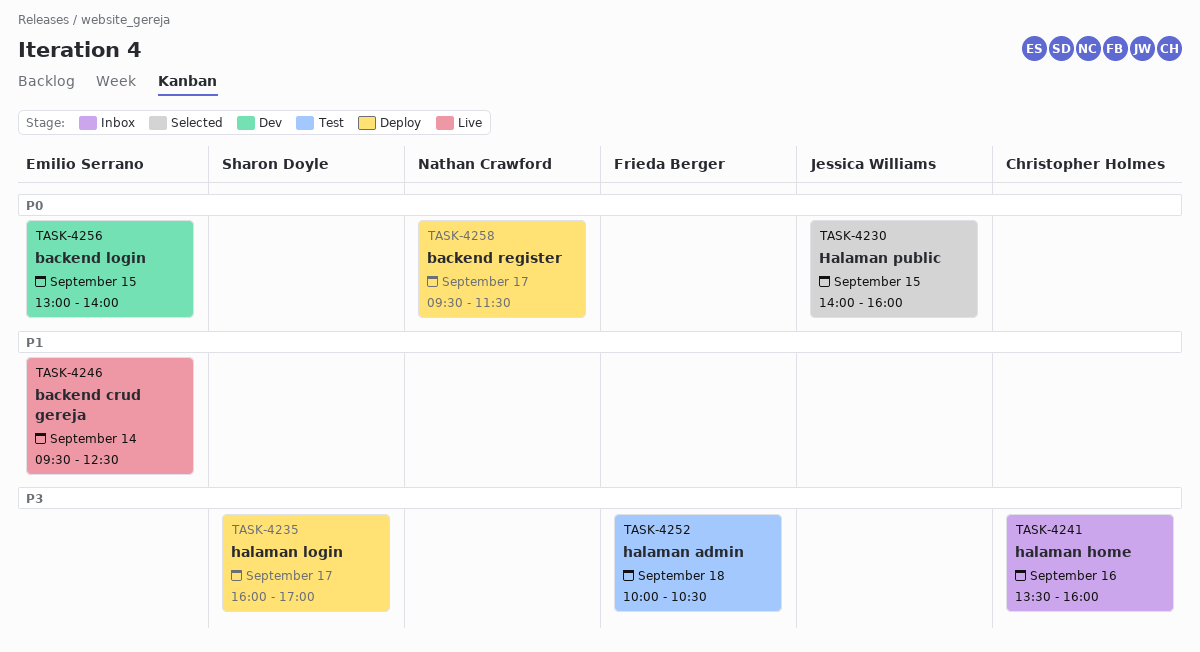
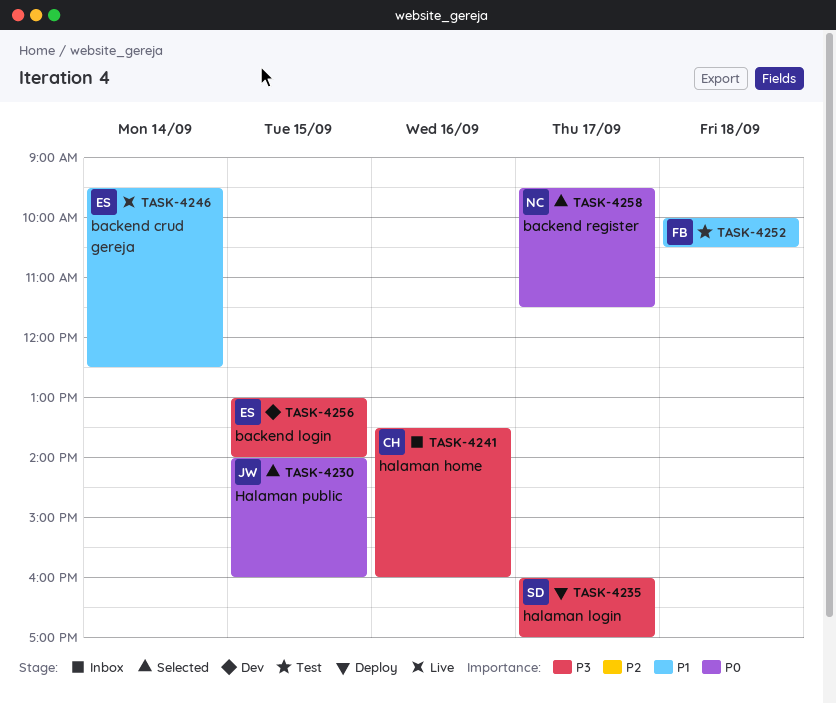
TASK-4252, priority: P3 -> P1
TASK-4256, priority: P0 -> P3
TASK-4258, status: Deploy -> Selected

